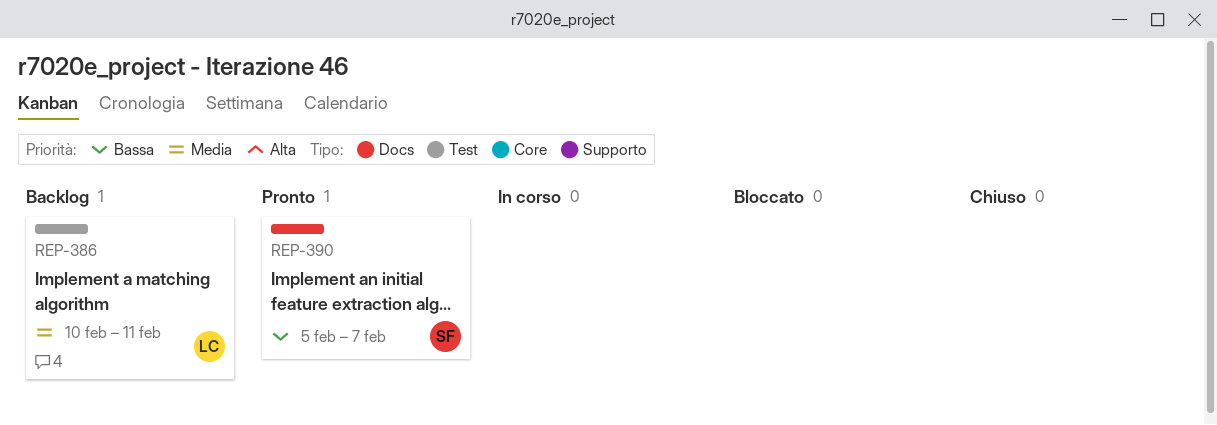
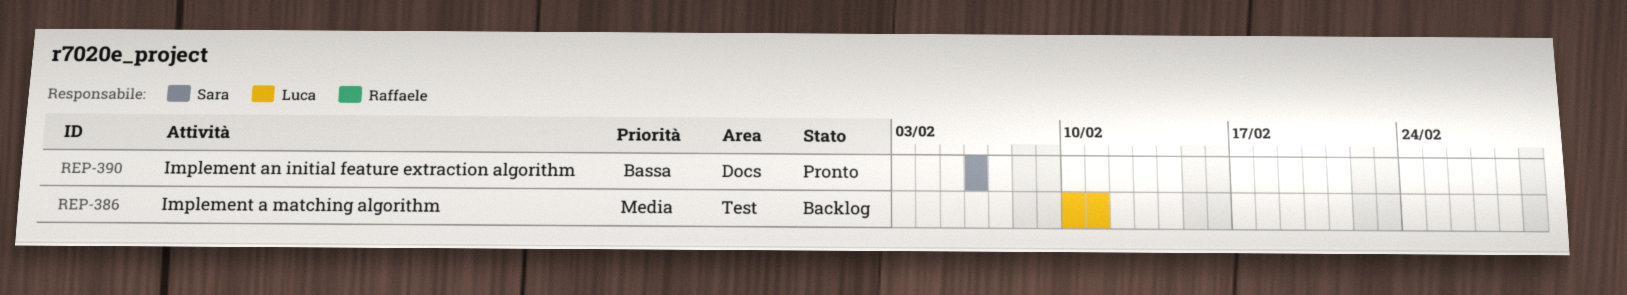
REP-390, start: Feb 5 -> Feb 6
REP-390, due: Feb 7 -> Feb 6

